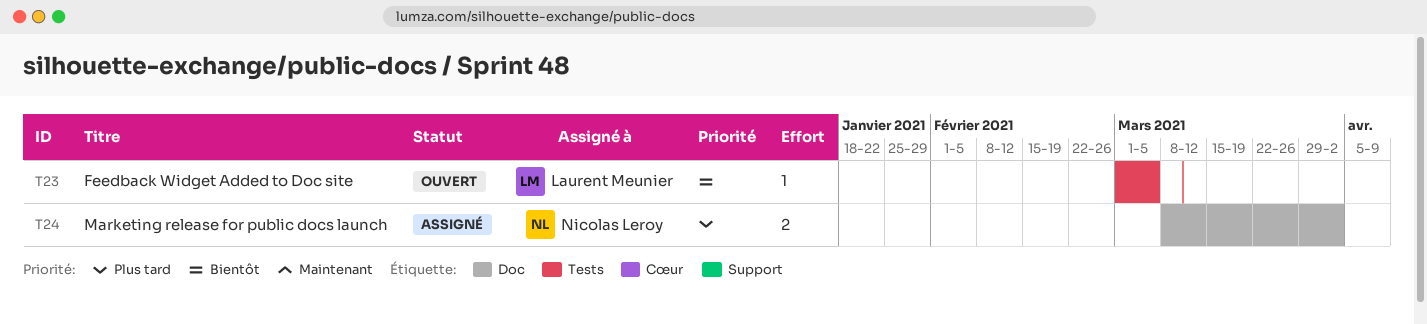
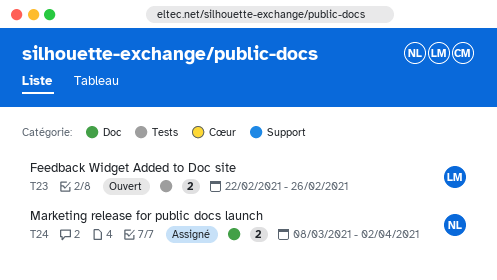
T23, estimate: 1 -> 2
T23, start: Mar 1 -> Feb 22
T23, due: Mar 5 -> Feb 26

